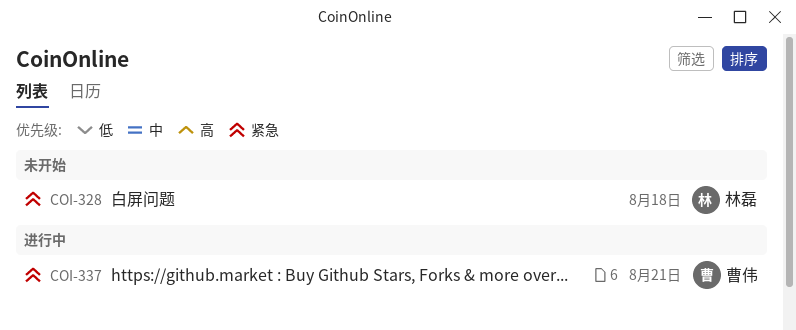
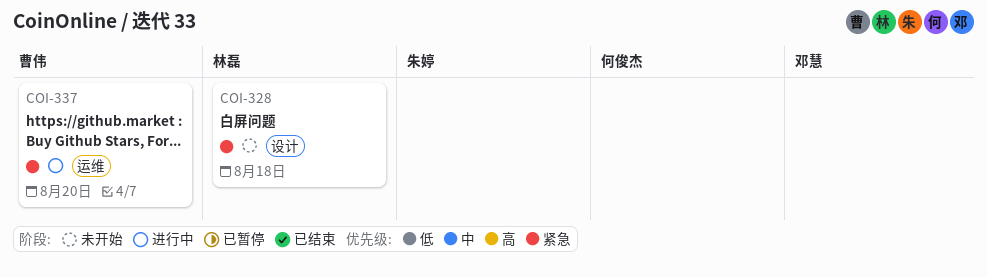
COI-337, due: Aug 21 -> Aug 20

